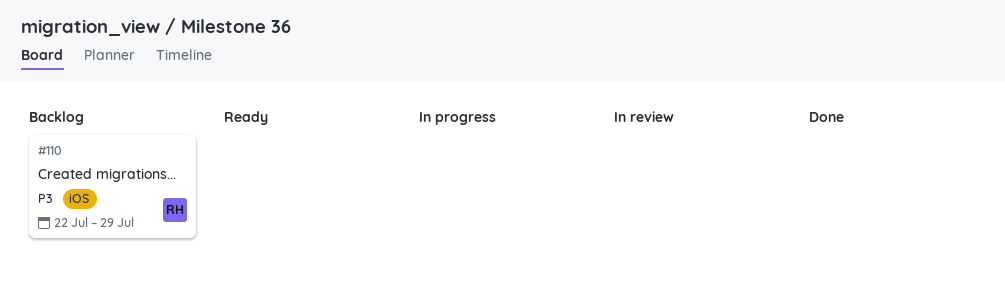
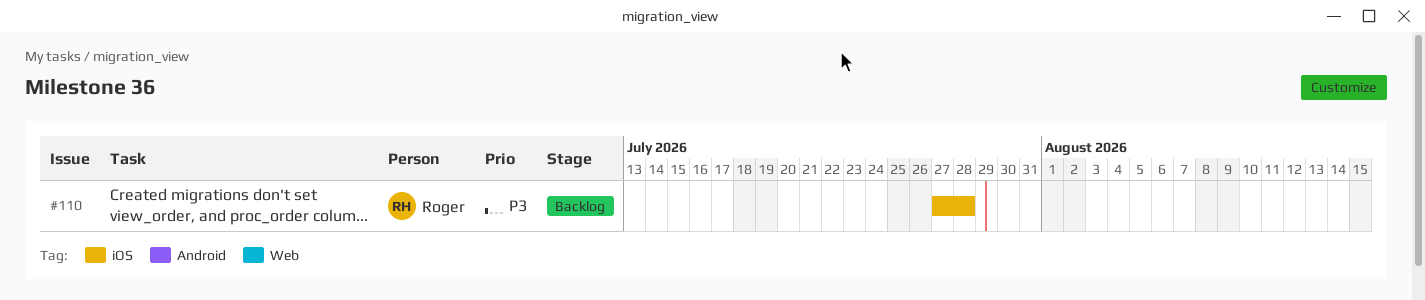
#110, start: Jul 22 -> Jul 27
#110, due: Jul 29 -> Jul 28

